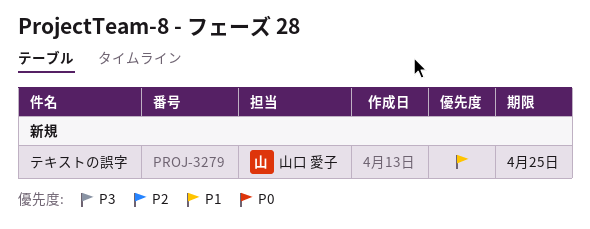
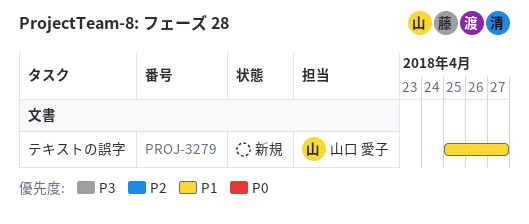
PROJ-3279, due: Apr 25 -> Apr 27

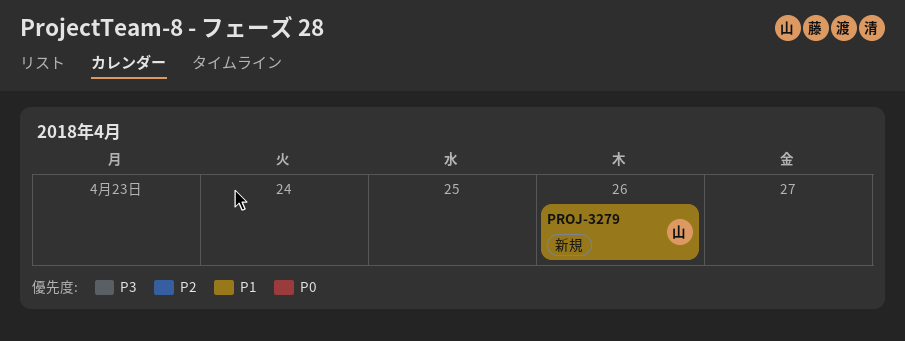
PROJ-3279, due: Apr 27 -> Apr 26

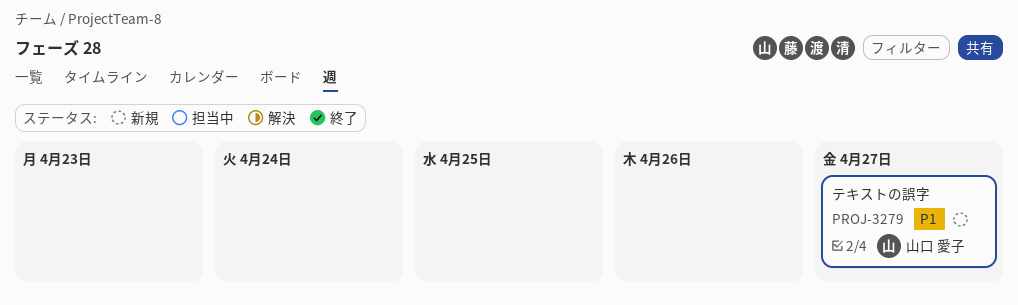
PROJ-3279, due: Apr 26 -> Apr 27

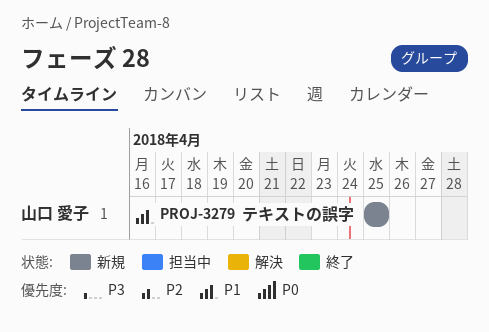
PROJ-3279, due: Apr 27 -> Apr 25

